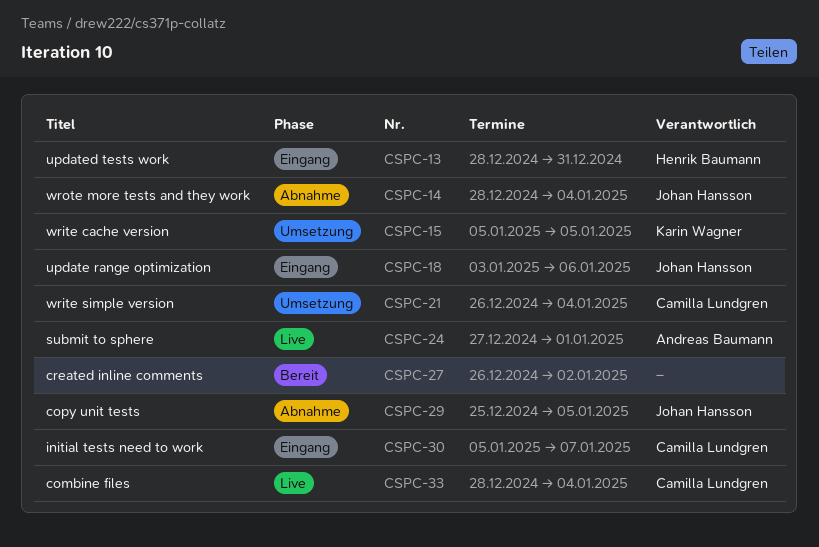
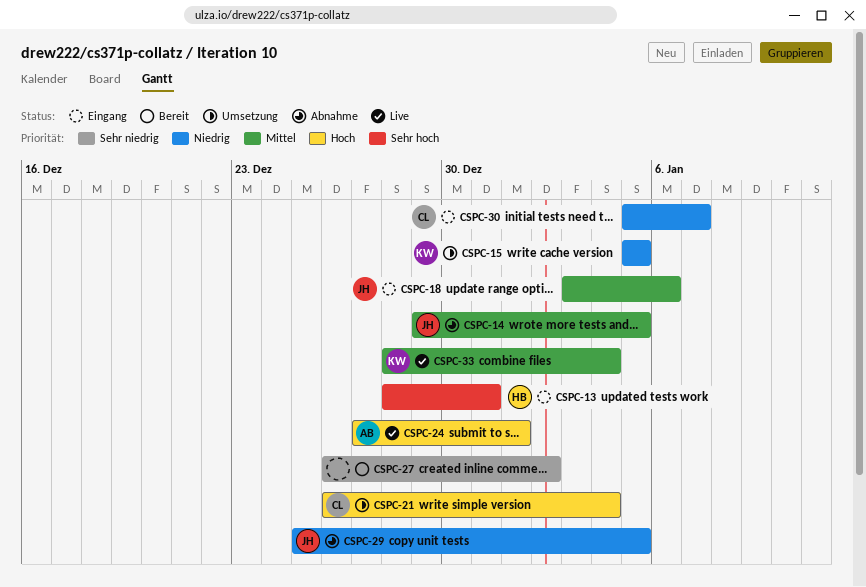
CSPC-14, start: Dec 28 -> Dec 29
CSPC-14, due: Jan 4 -> Jan 5
CSPC-33, owner: Camilla Lundgren -> Karin Wagner

